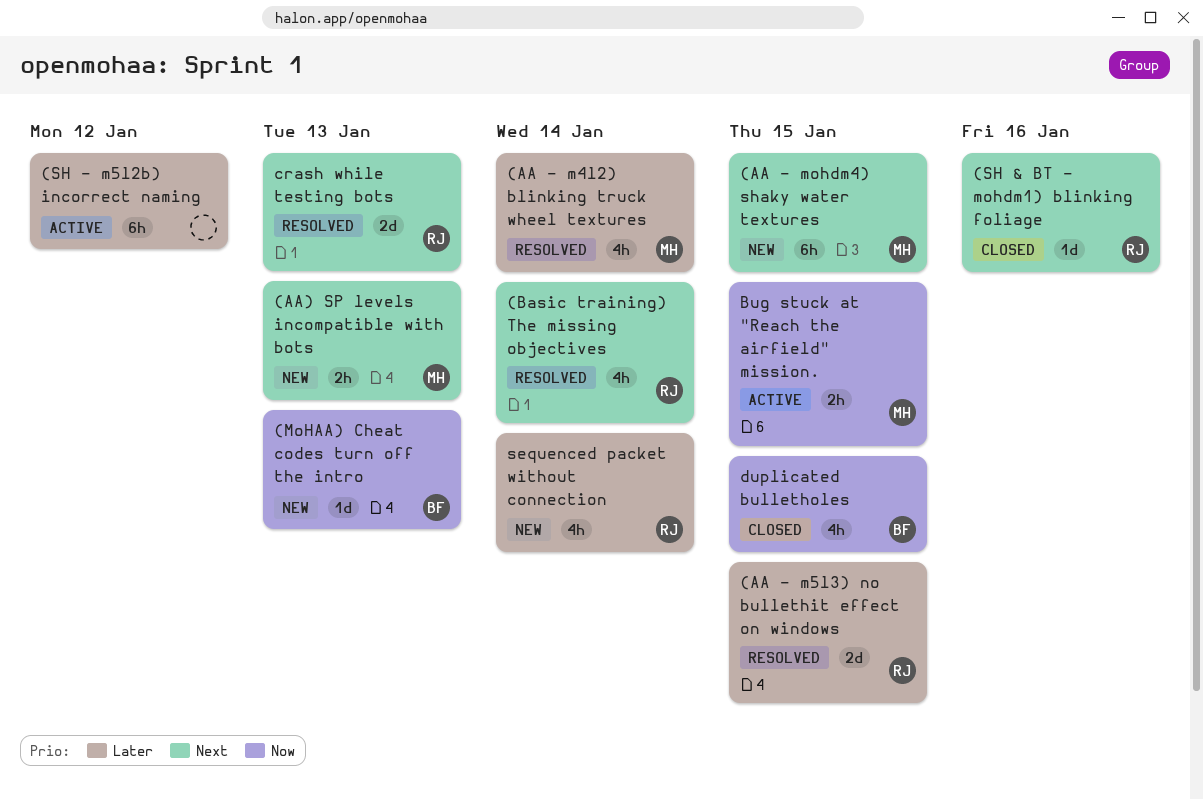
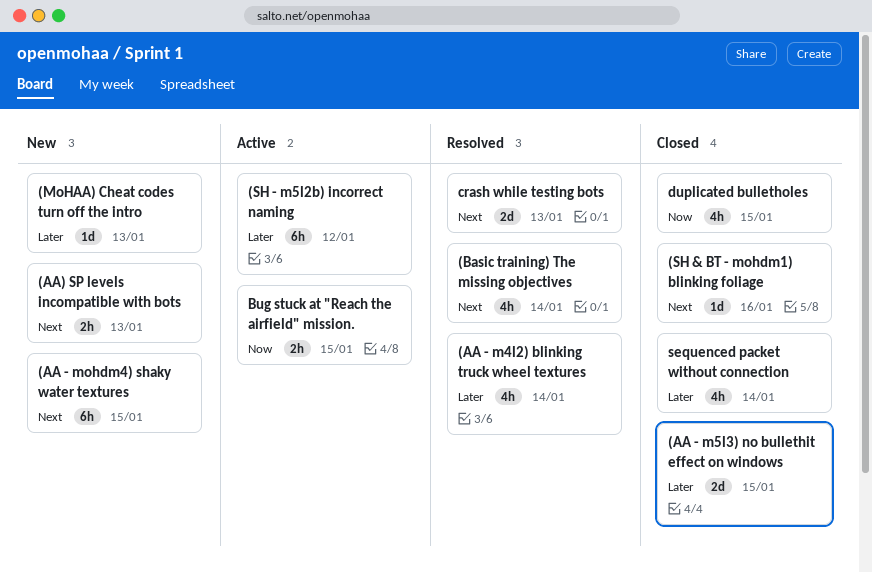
(AA - m5l3) no bullethit effect on windows, status: Resolved -> Closed
(MoHAA) Cheat codes turn off the intro, priority: Now -> Later
sequenced packet without connection, status: New -> Closed

